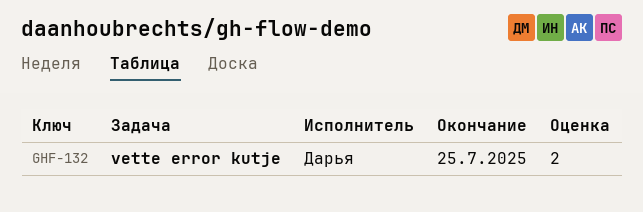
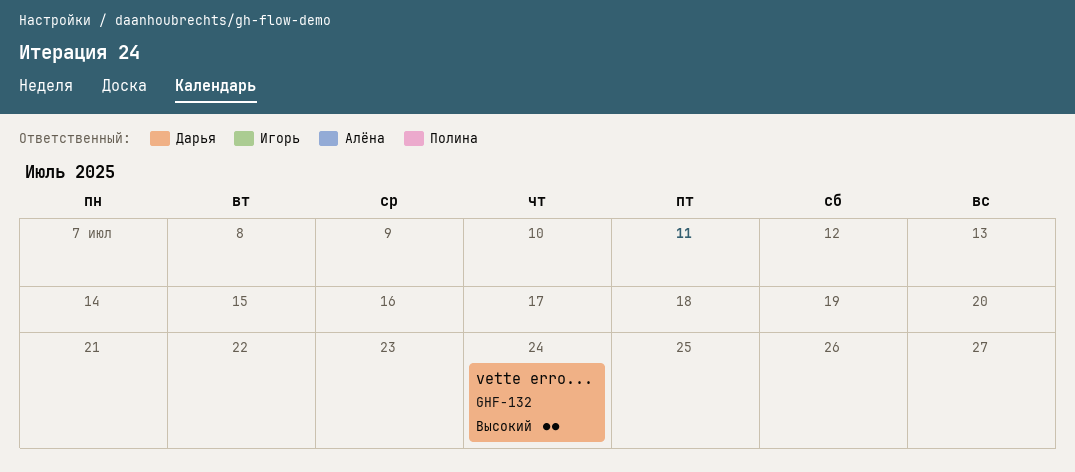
GHF-132, due: Jul 25 -> Jul 24

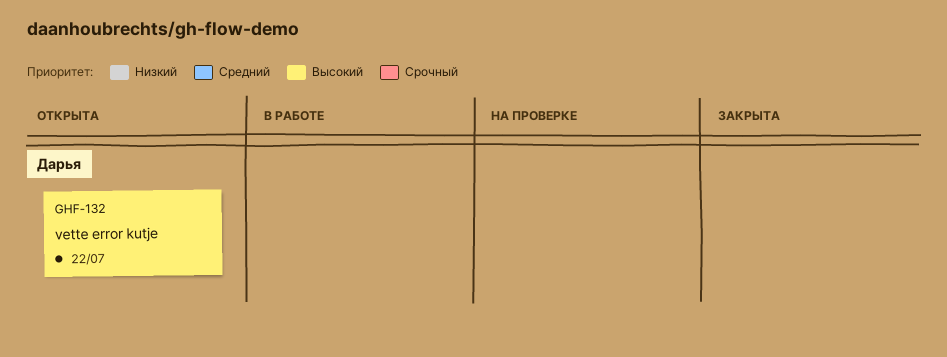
GHF-132, estimate: 2 -> 1
GHF-132, due: Jul 24 -> Jul 22

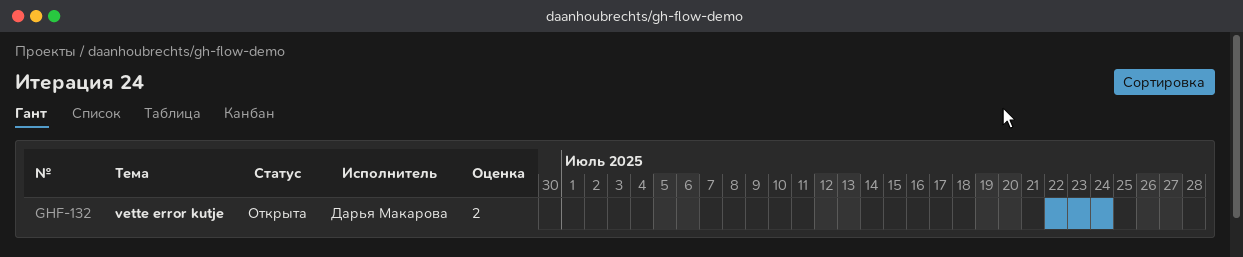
GHF-132, estimate: 1 -> 2
GHF-132, due: Jul 22 -> Jul 24

